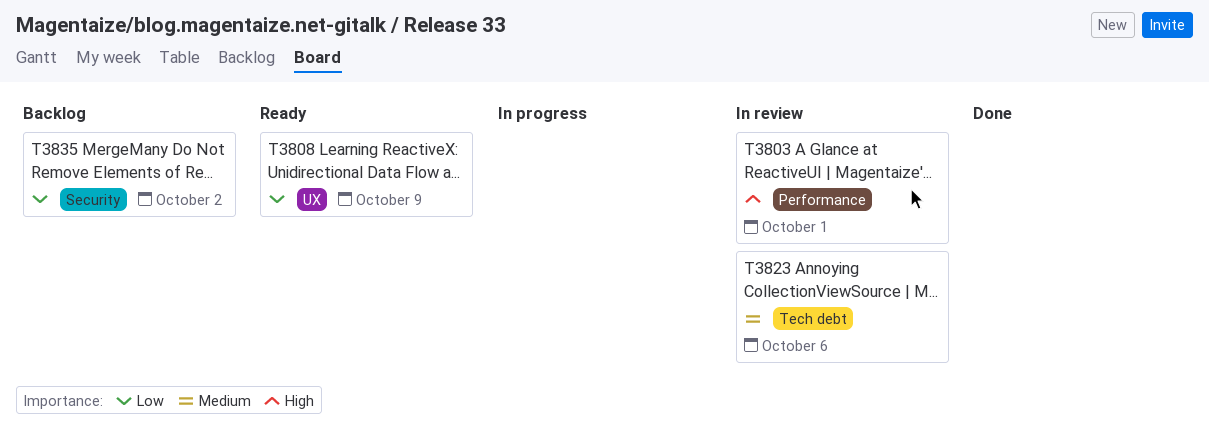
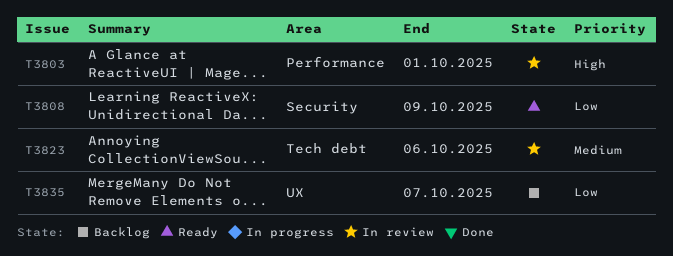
T3808, label: UX -> Security
T3835, label: Security -> UX
T3835, due: Oct 2 -> Oct 7

